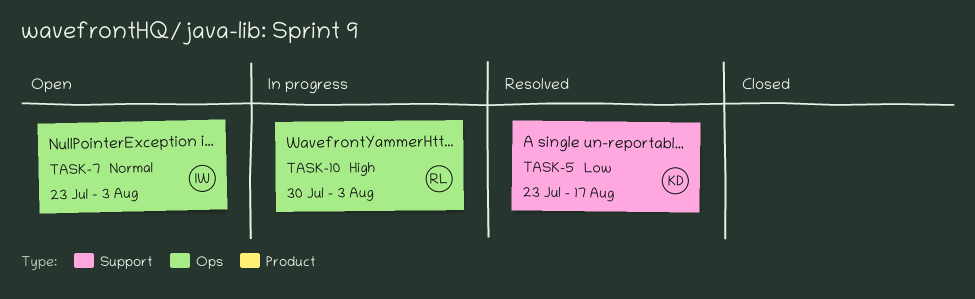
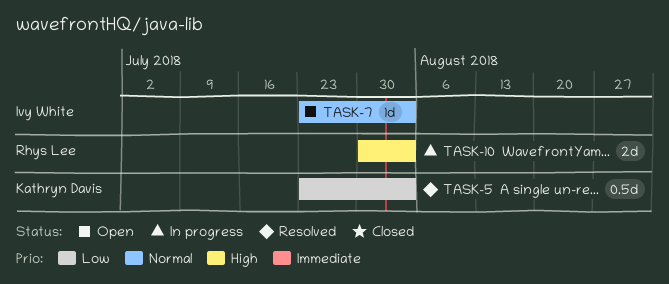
TASK-5, due: Aug 17 -> Aug 3

